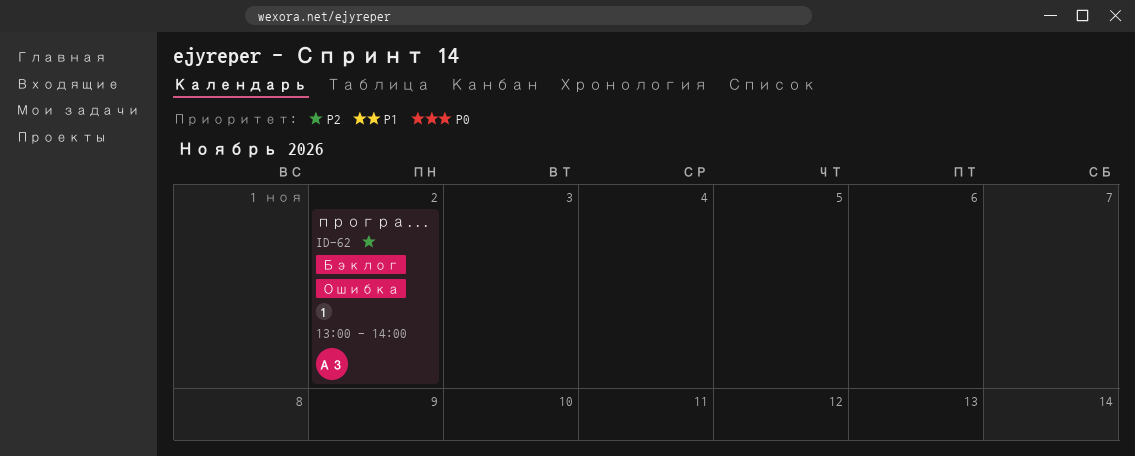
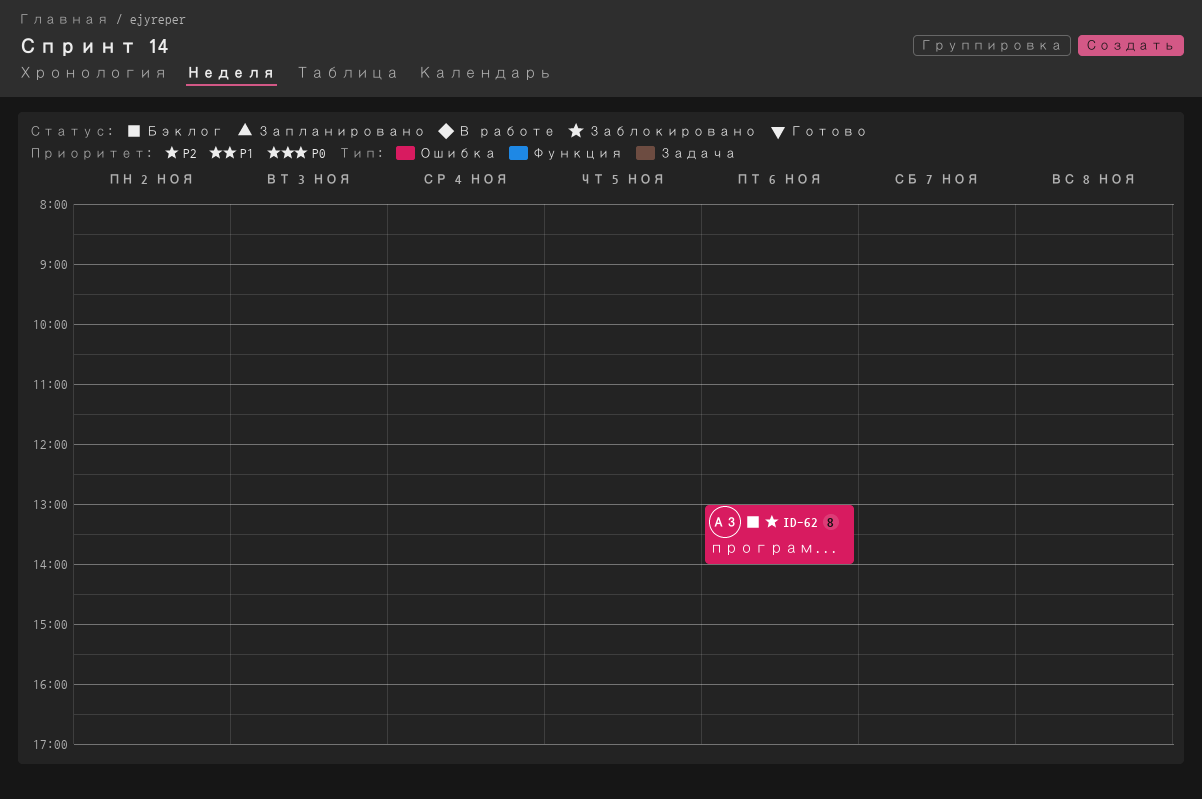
ID-62, estimate: 1 -> 8
ID-62, day: Nov 2 -> Nov 6

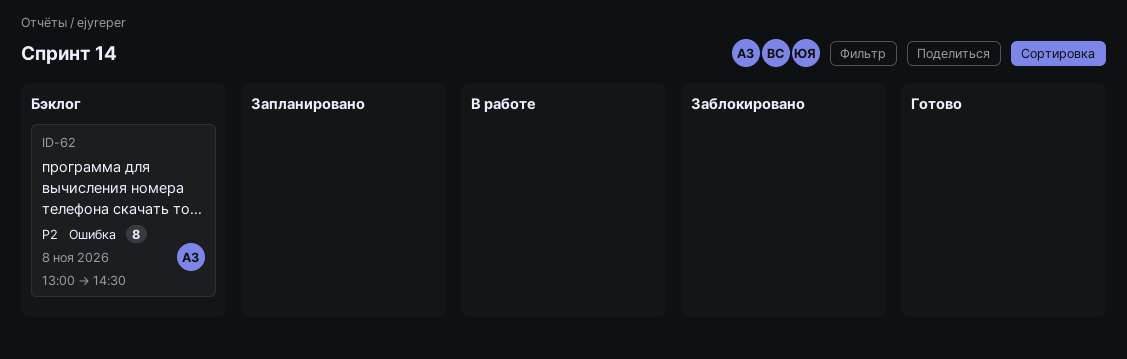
ID-62, day: Nov 6 -> Nov 8
ID-62, ends: 14:00 -> 14:30

